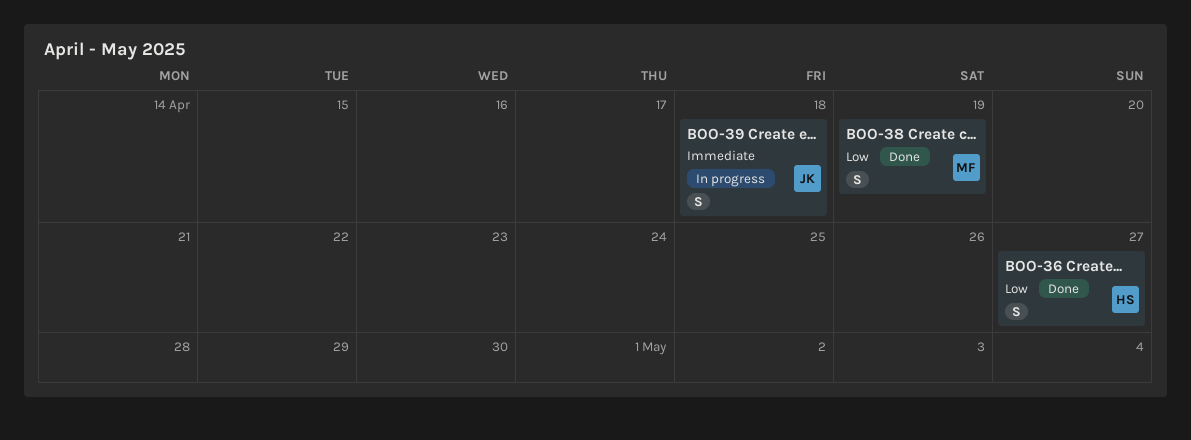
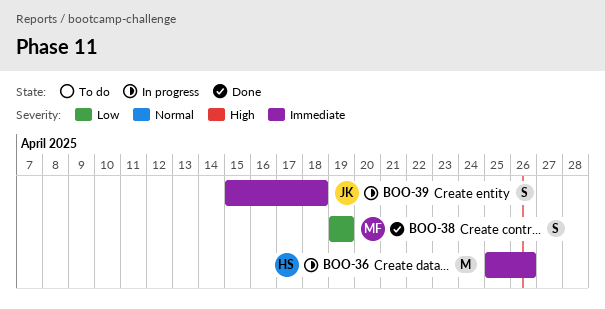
BOO-36, status: Done -> In progress
BOO-36, priority: Low -> Immediate
BOO-36, estimate: S -> M
BOO-36, due: Apr 27 -> Apr 26

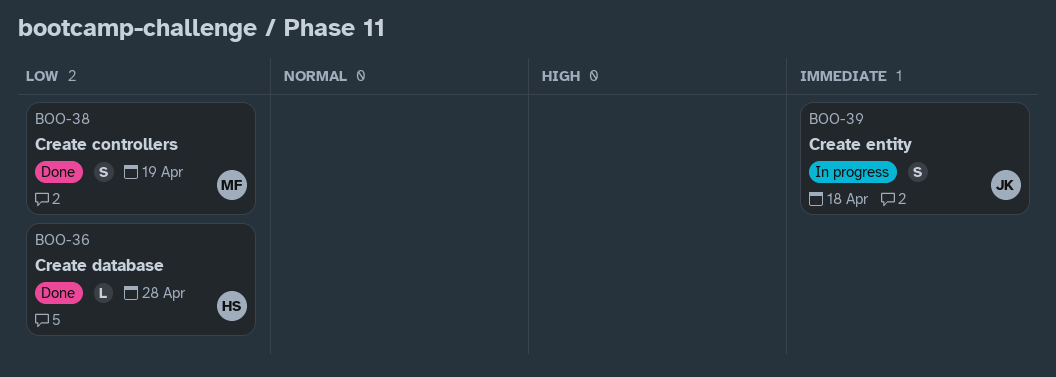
BOO-36, status: In progress -> Done
BOO-36, priority: Immediate -> Low
BOO-36, estimate: M -> L
BOO-36, due: Apr 26 -> Apr 28

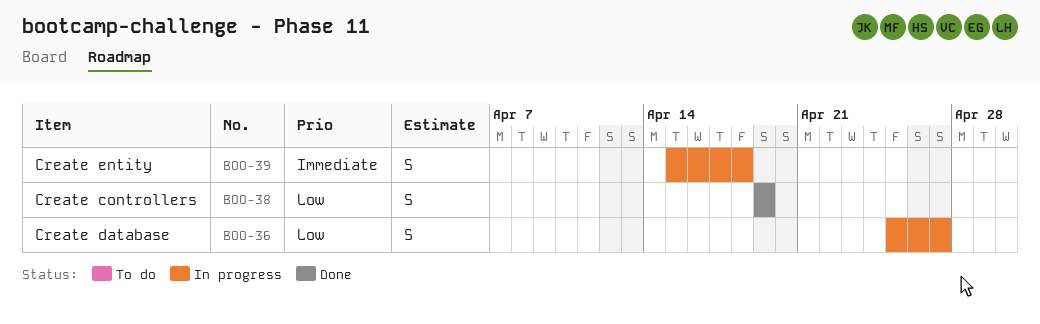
BOO-36, status: Done -> In progress
BOO-36, estimate: L -> S
BOO-36, due: Apr 28 -> Apr 27

